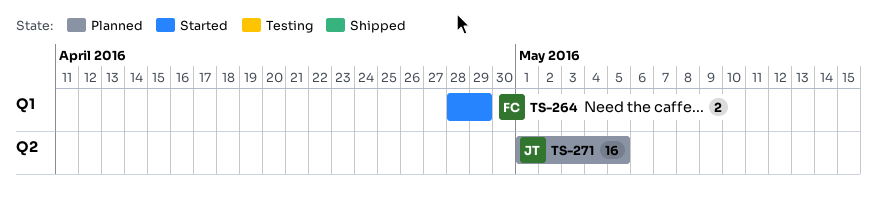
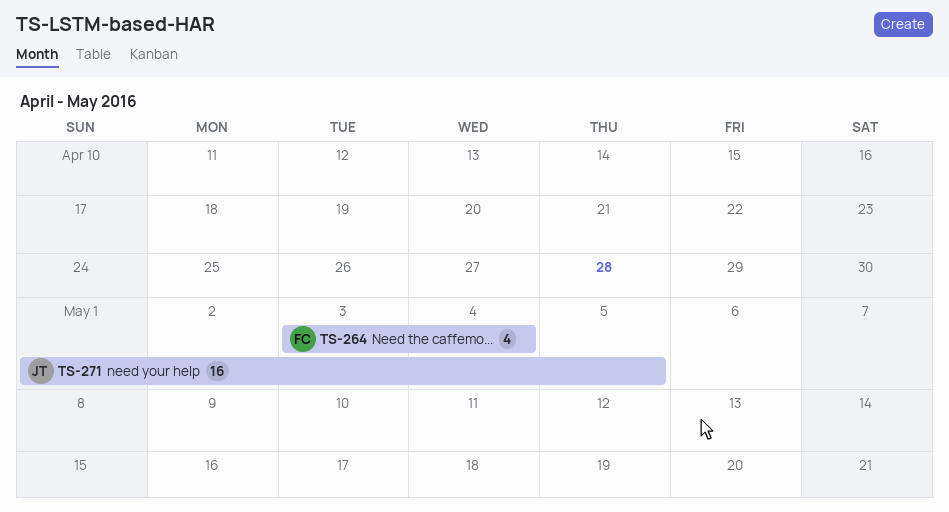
TS-264, estimate: 2 -> 4
TS-264, start: Apr 28 -> May 3
TS-264, due: Apr 29 -> May 4

